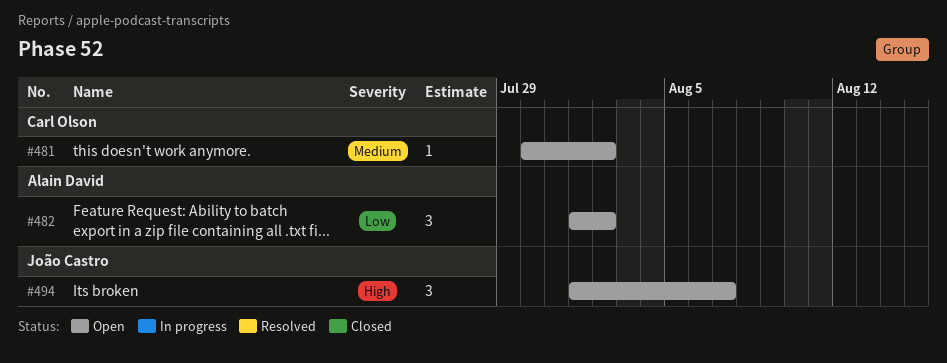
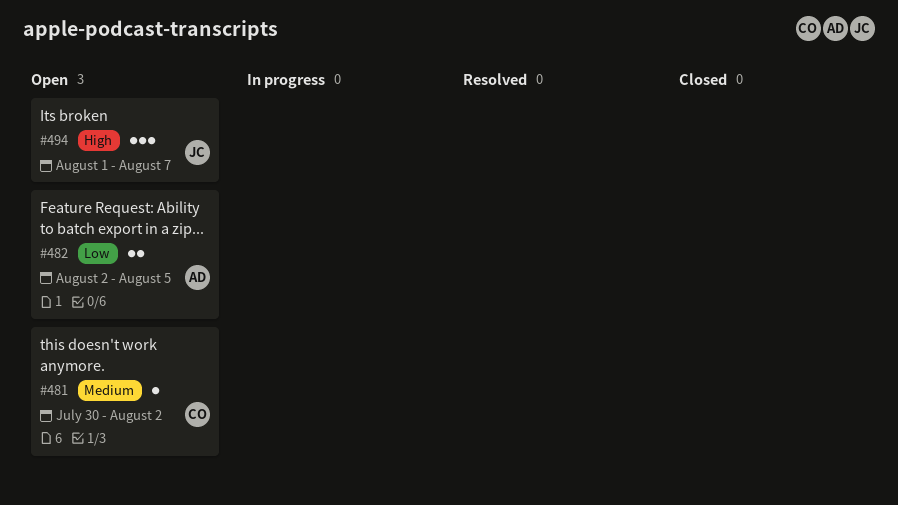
#482, estimate: 3 -> 2
#482, start: Aug 1 -> Aug 2
#482, due: Aug 2 -> Aug 5

